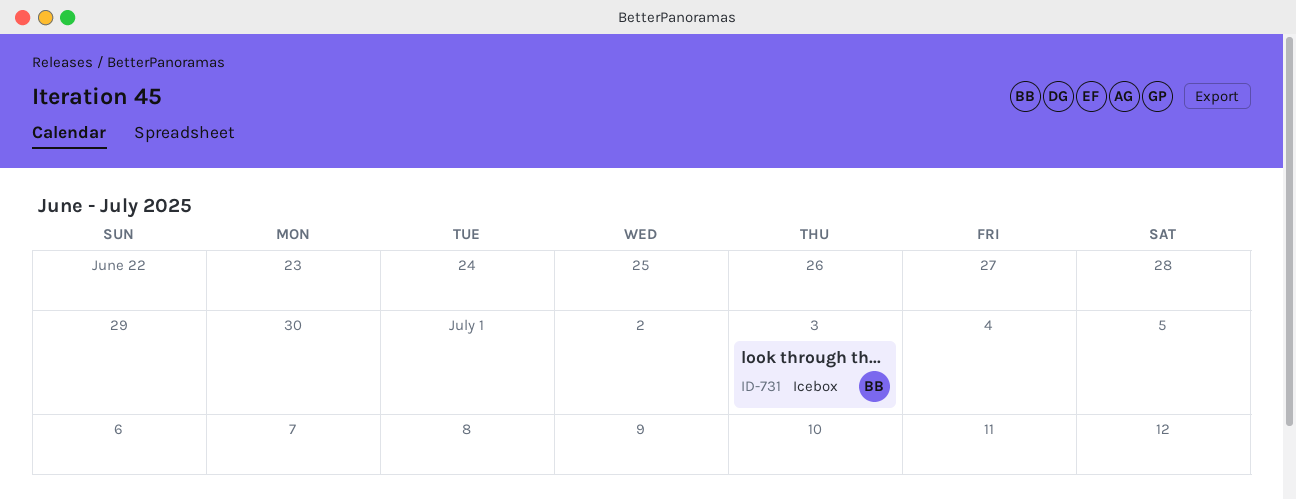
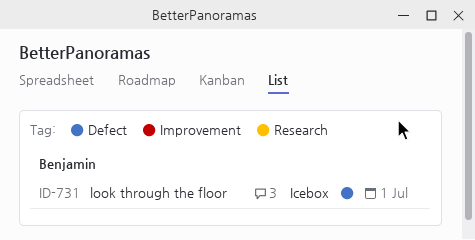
ID-731, due: Jul 3 -> Jul 1

